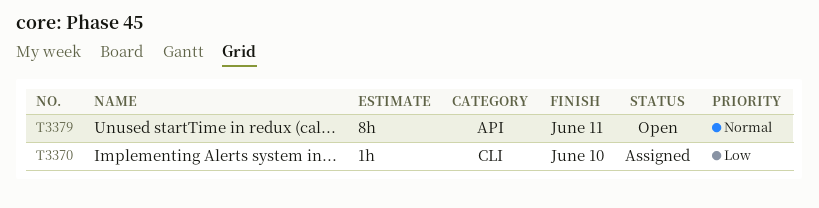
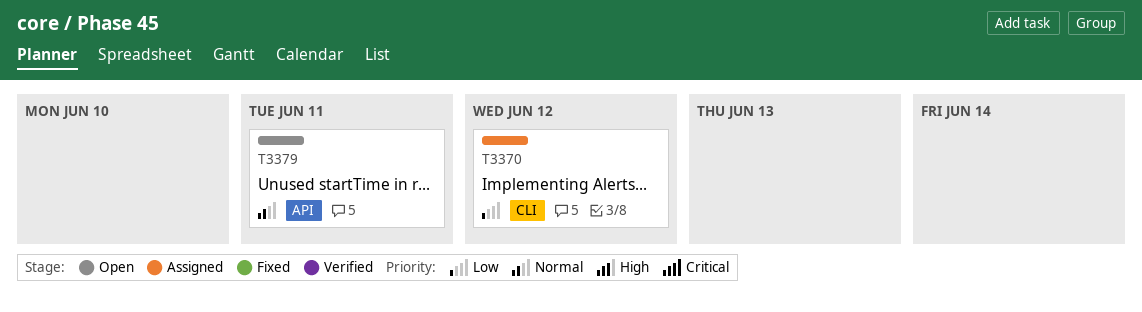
T3370, due: Jun 10 -> Jun 12

